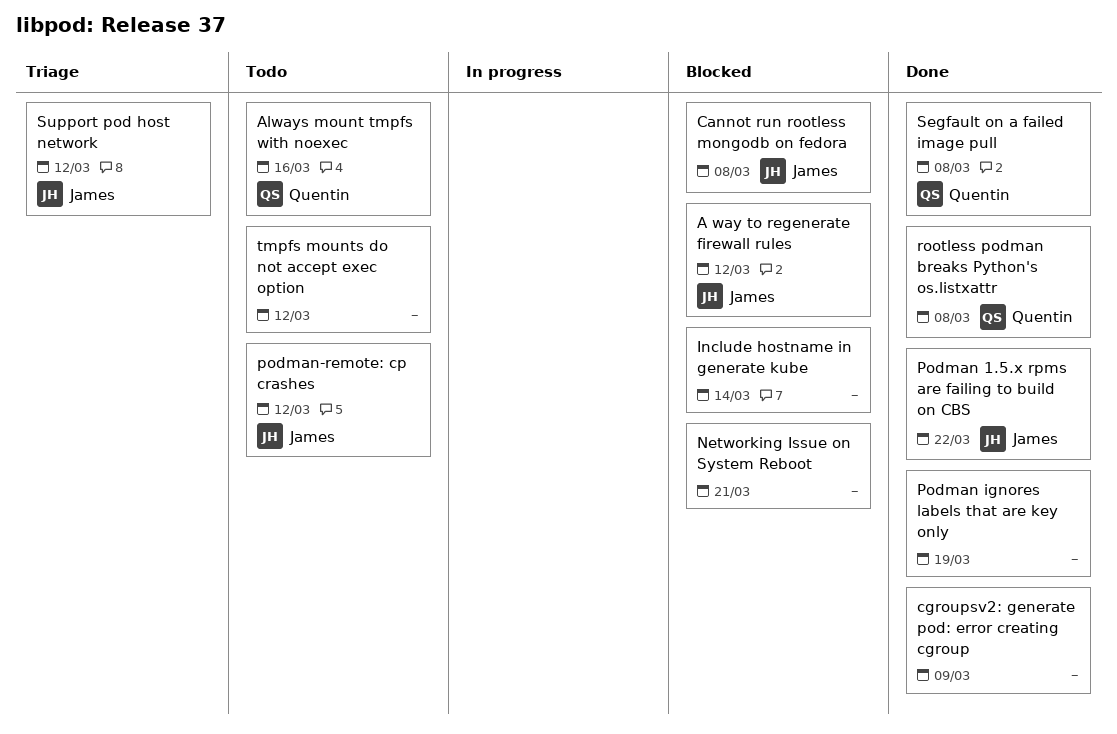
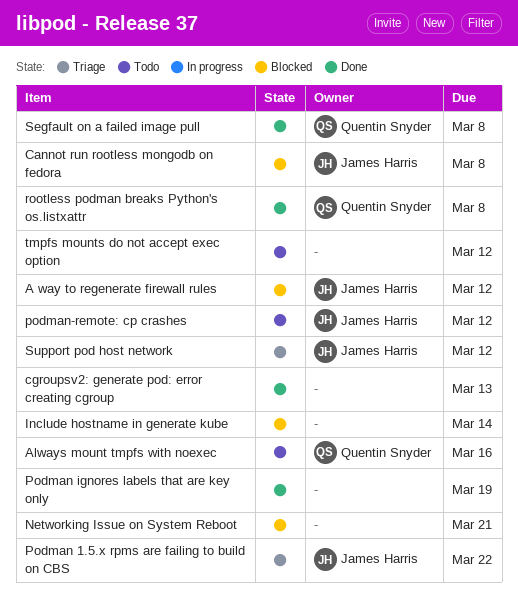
cgroupsv2: generate pod: error creating cgroup, due: Mar 9 -> Mar 13
Podman 1.5.x rpms are failing to build on CBS, status: Done -> Triage

